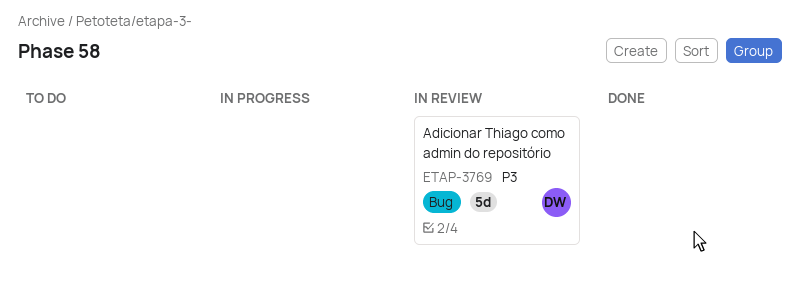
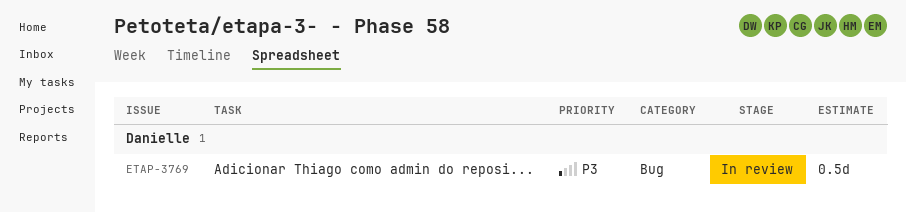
ETAP-3769, estimate: 5d -> 0.5d

